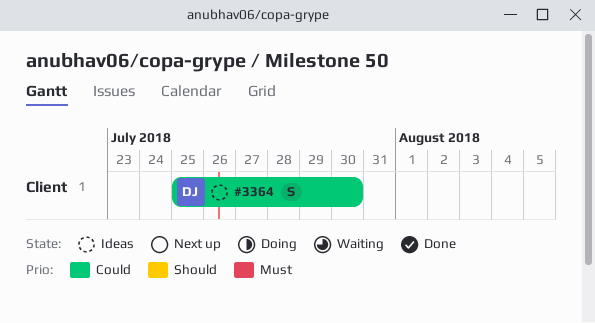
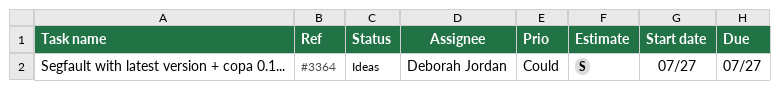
#3364, start: Jul 25 -> Jul 27
#3364, due: Jul 30 -> Jul 27

